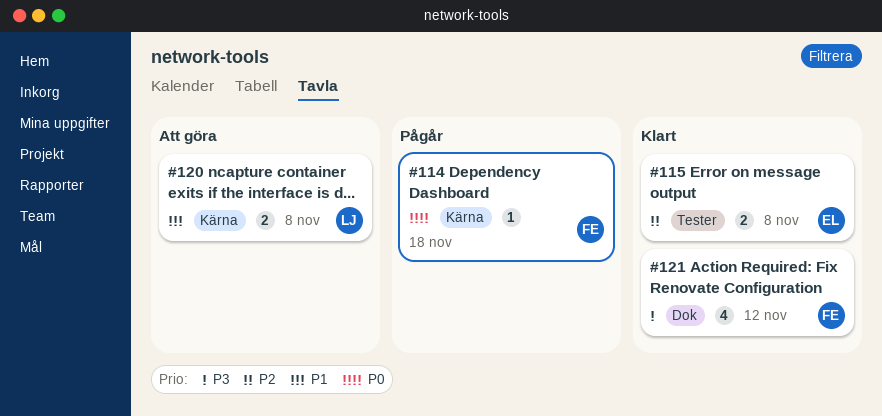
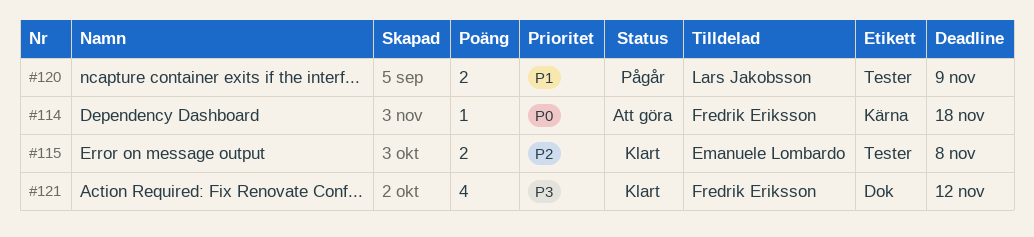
#114, status: Pågår -> Att göra
#120, status: Att göra -> Pågår
#120, label: Kärna -> Tester
#120, due: Nov 8 -> Nov 9

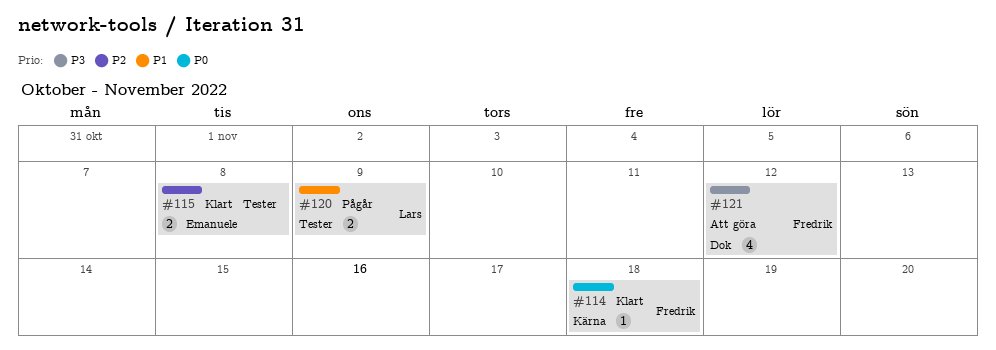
#114, status: Att göra -> Klart
#121, status: Klart -> Att göra

